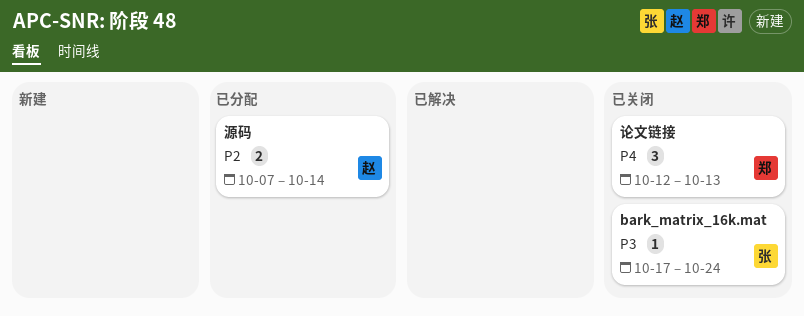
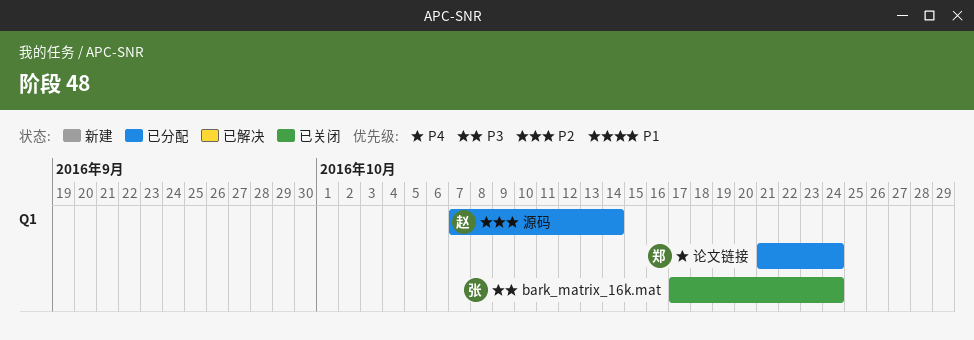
论文链接, status: 已关闭 -> 已分配
论文链接, start: Oct 12 -> Oct 21
论文链接, due: Oct 13 -> Oct 24

